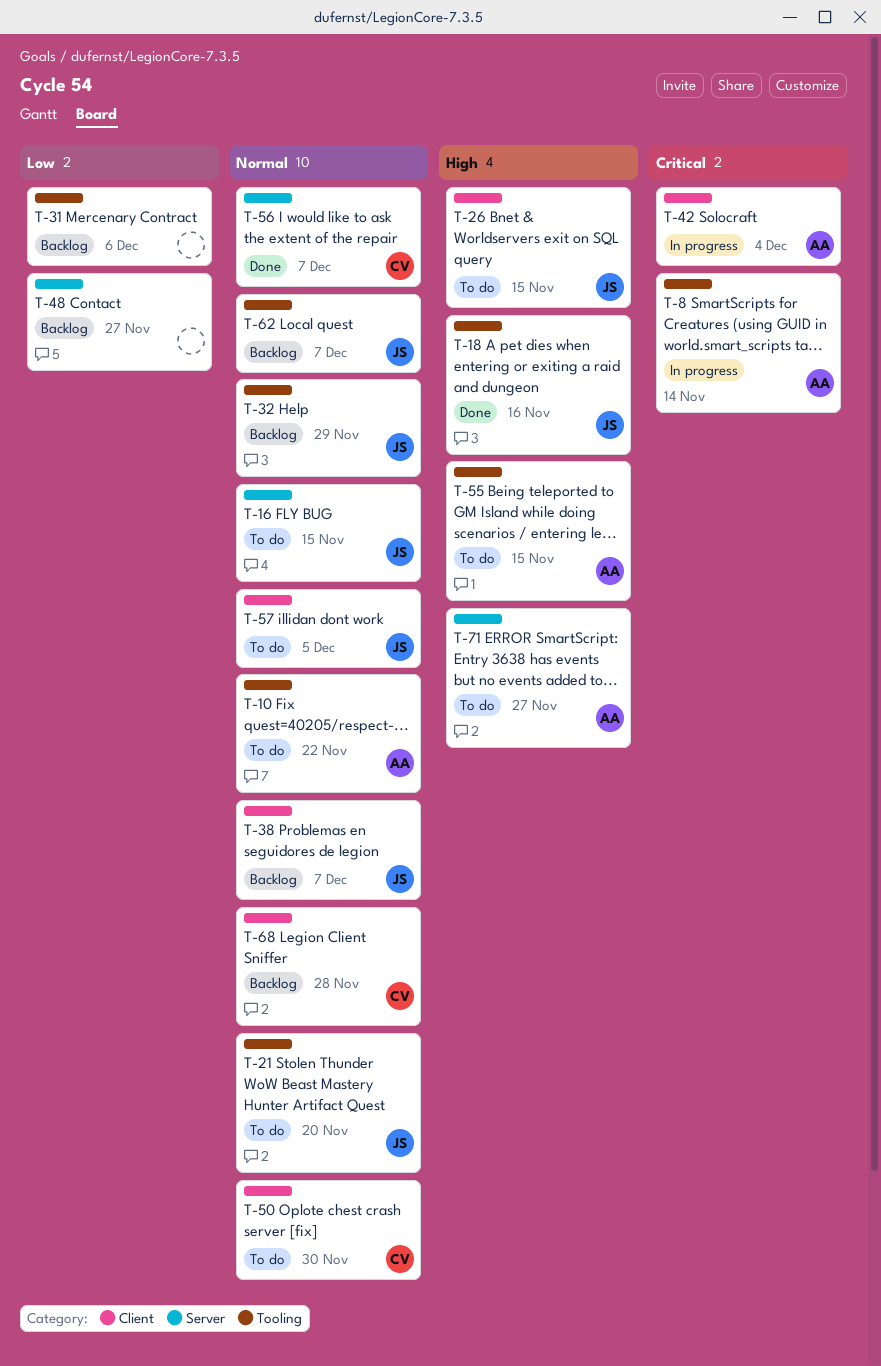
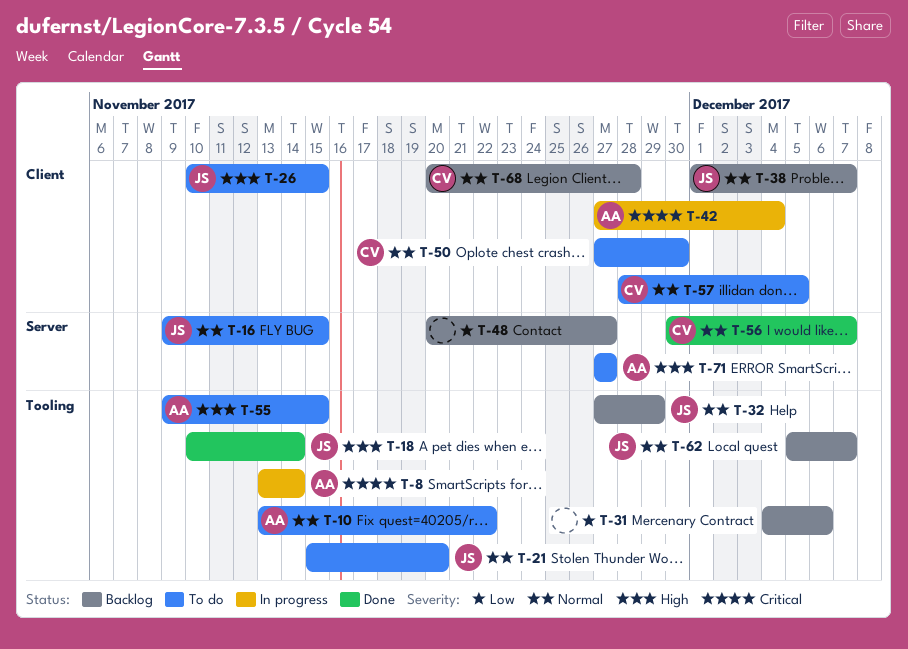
T-18, due: Nov 16 -> Nov 14
T-57, owner: JS -> CV

